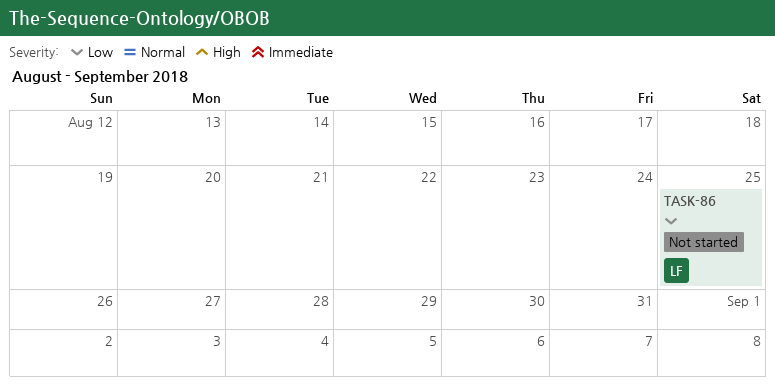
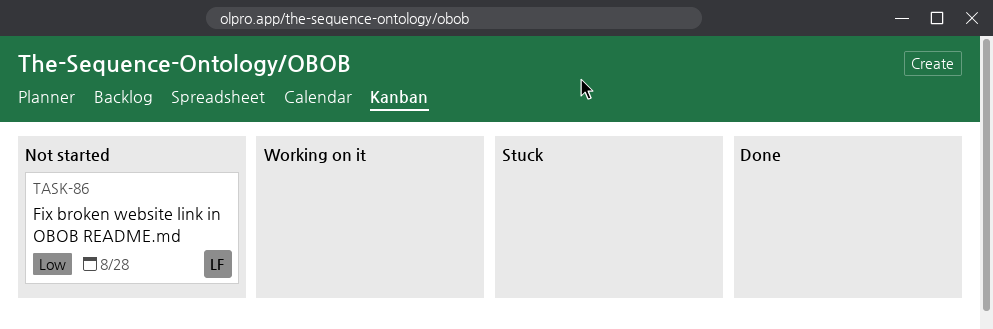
TASK-86, due: Aug 25 -> Aug 28

